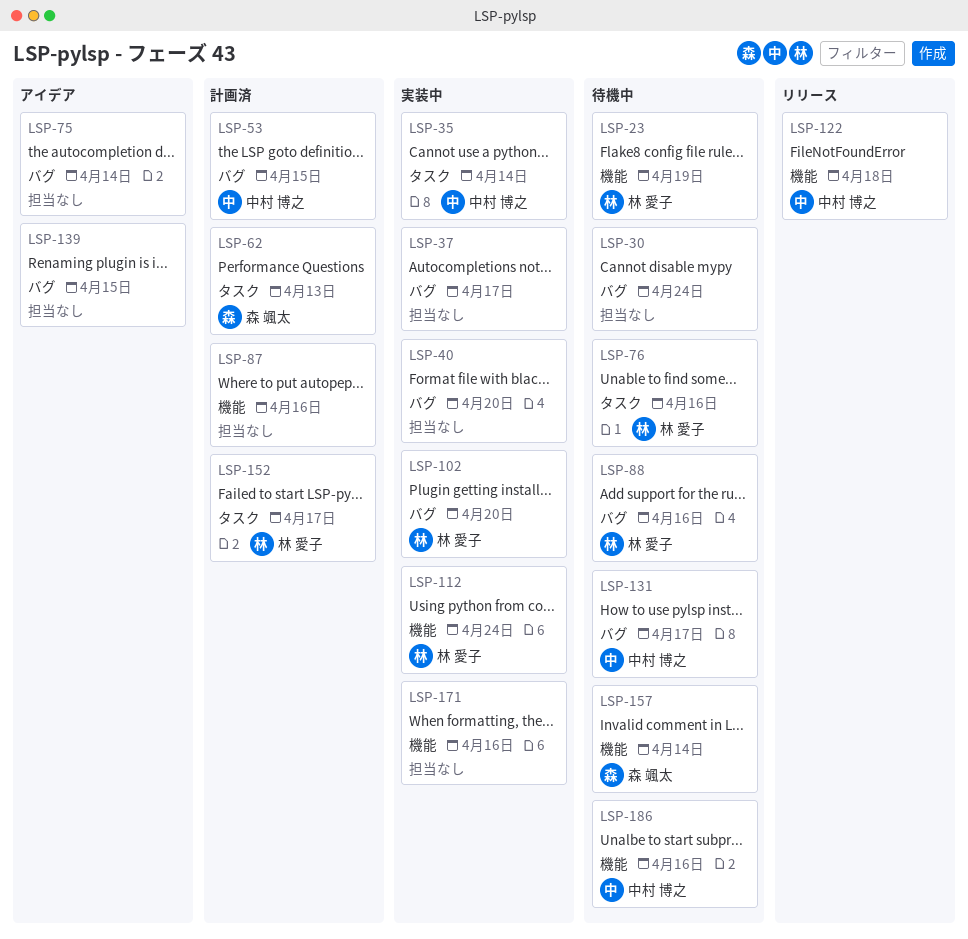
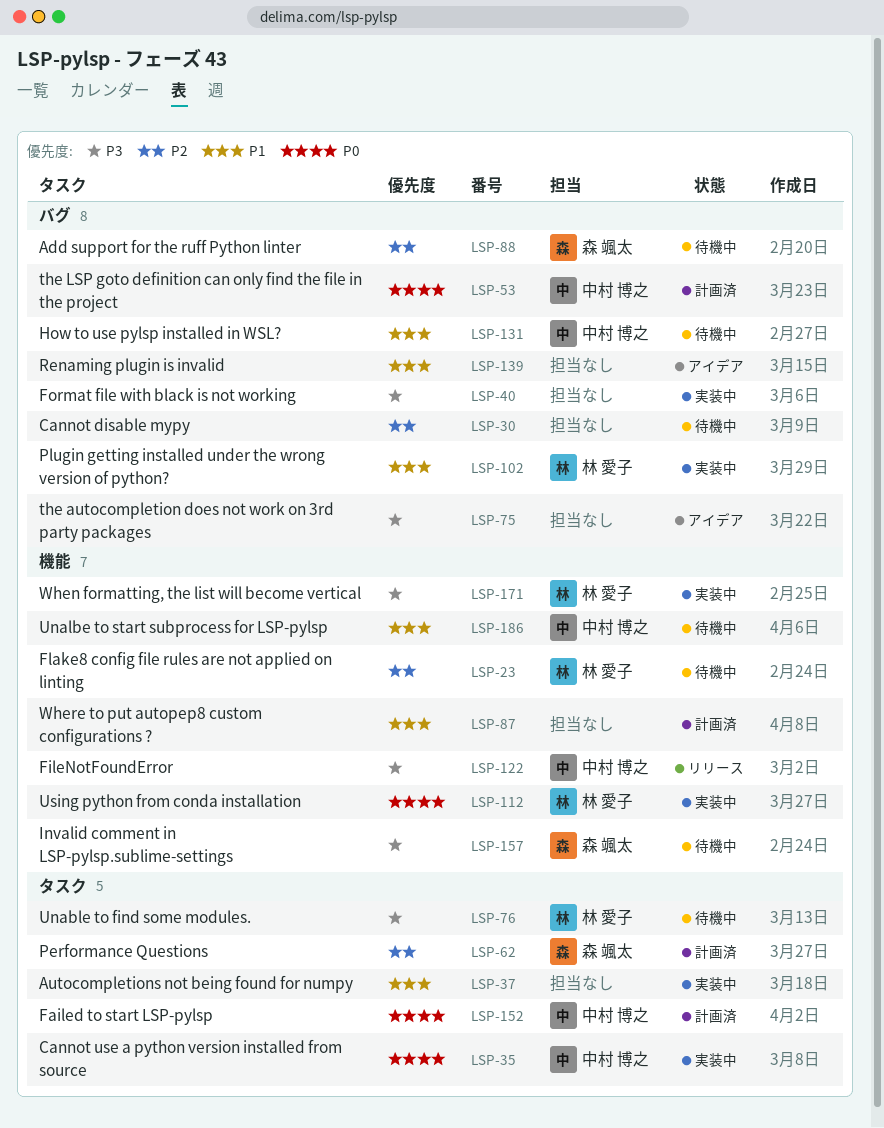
LSP-37, label: バグ -> タスク
LSP-88, owner: 林 愛子 -> 森 颯太
LSP-152, owner: 林 愛子 -> 中村 博之
LSP-171, owner: none -> 林 愛子

